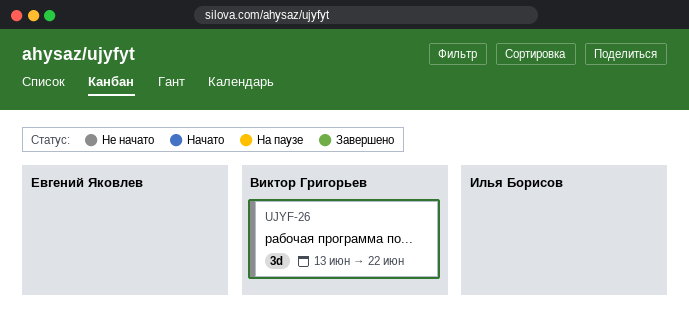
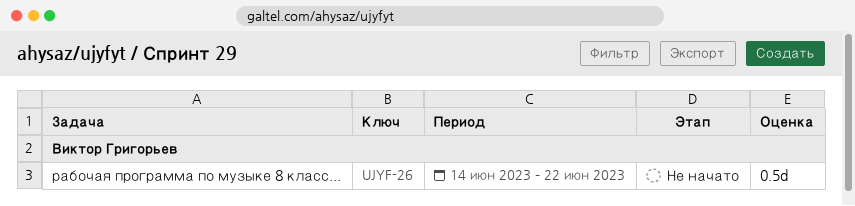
UJYF-26, estimate: 3d -> 0.5d
UJYF-26, start: Jun 13 -> Jun 14

